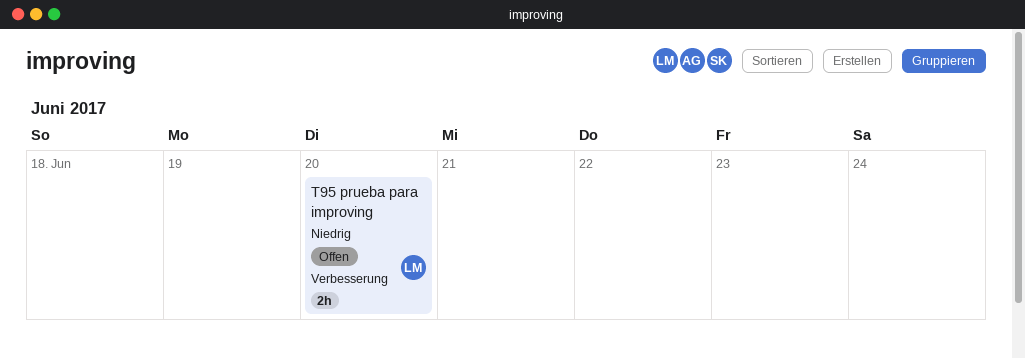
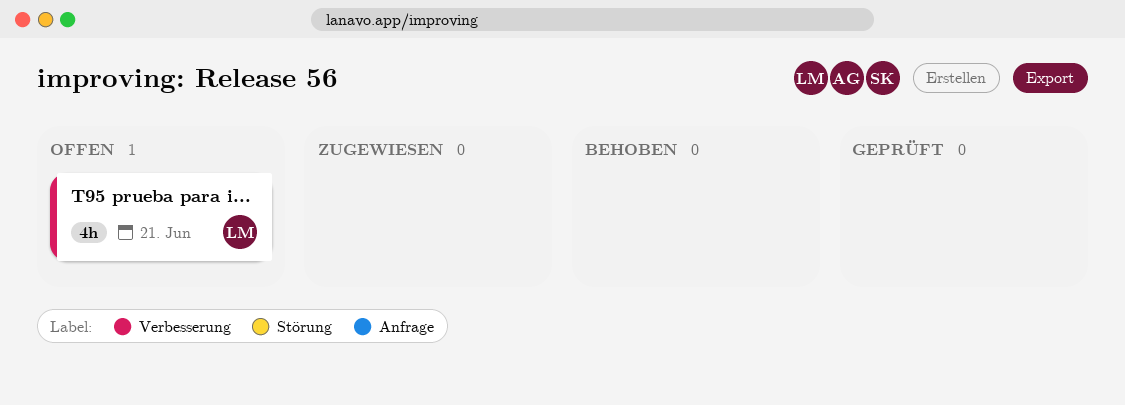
T95, estimate: 2h -> 4h
T95, due: Jun 20 -> Jun 21

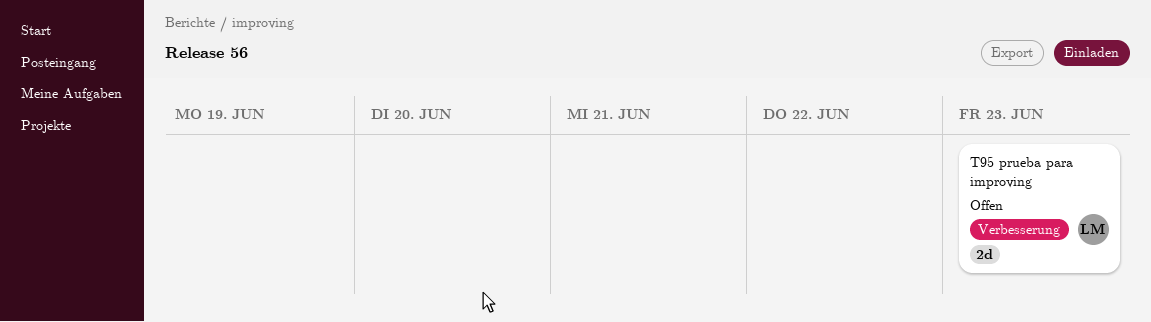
T95, estimate: 4h -> 2d
T95, due: Jun 21 -> Jun 23

